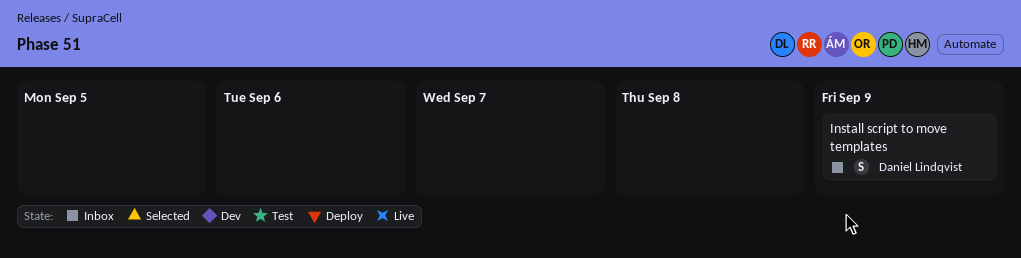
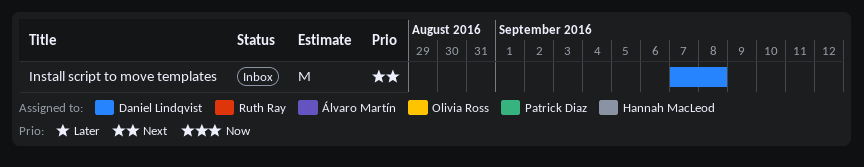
Install script to move templates, estimate: S -> M
Install script to move templates, due: Sep 9 -> Sep 8

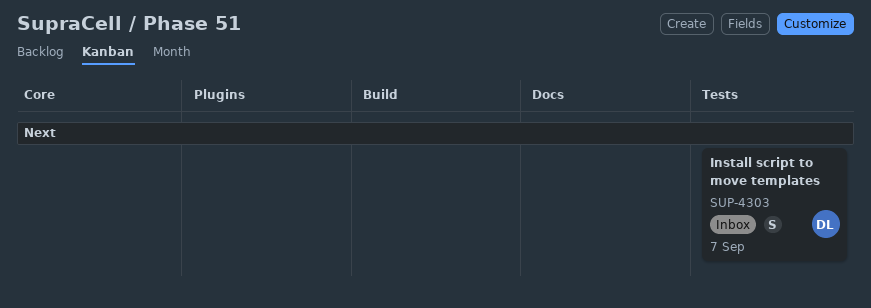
Install script to move templates, estimate: M -> S
Install script to move templates, due: Sep 8 -> Sep 7

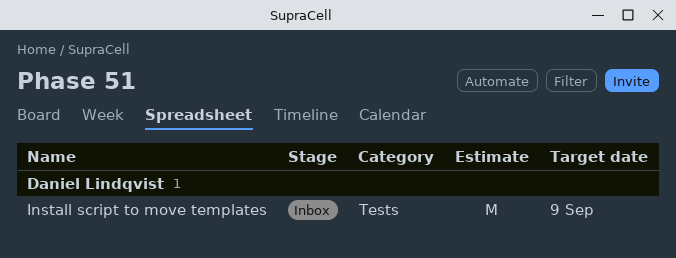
Install script to move templates, estimate: S -> M
Install script to move templates, due: Sep 7 -> Sep 9

